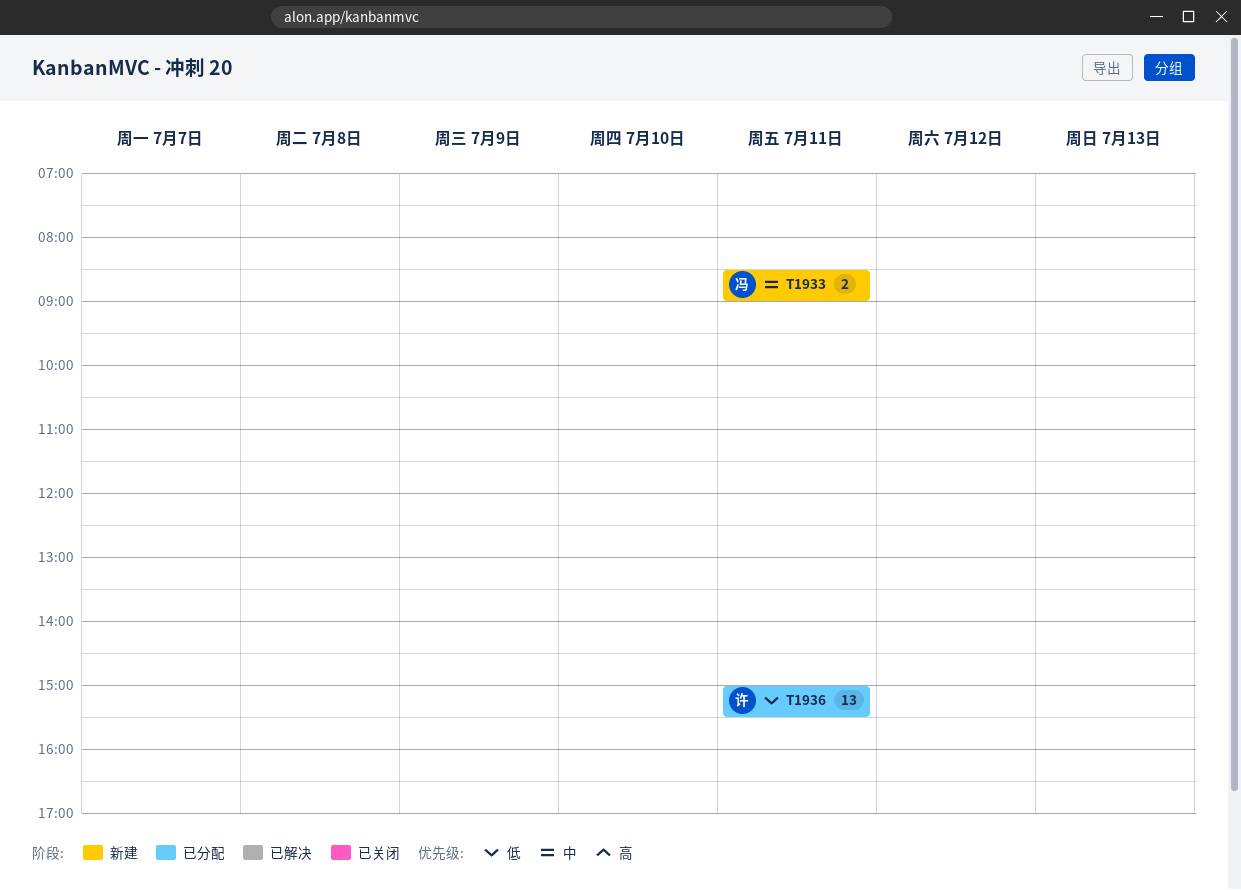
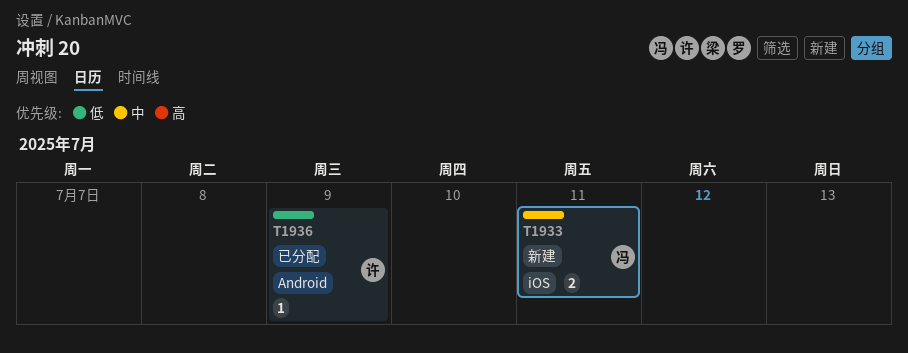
T1936, estimate: 13 -> 1
T1936, day: Jul 11 -> Jul 9

